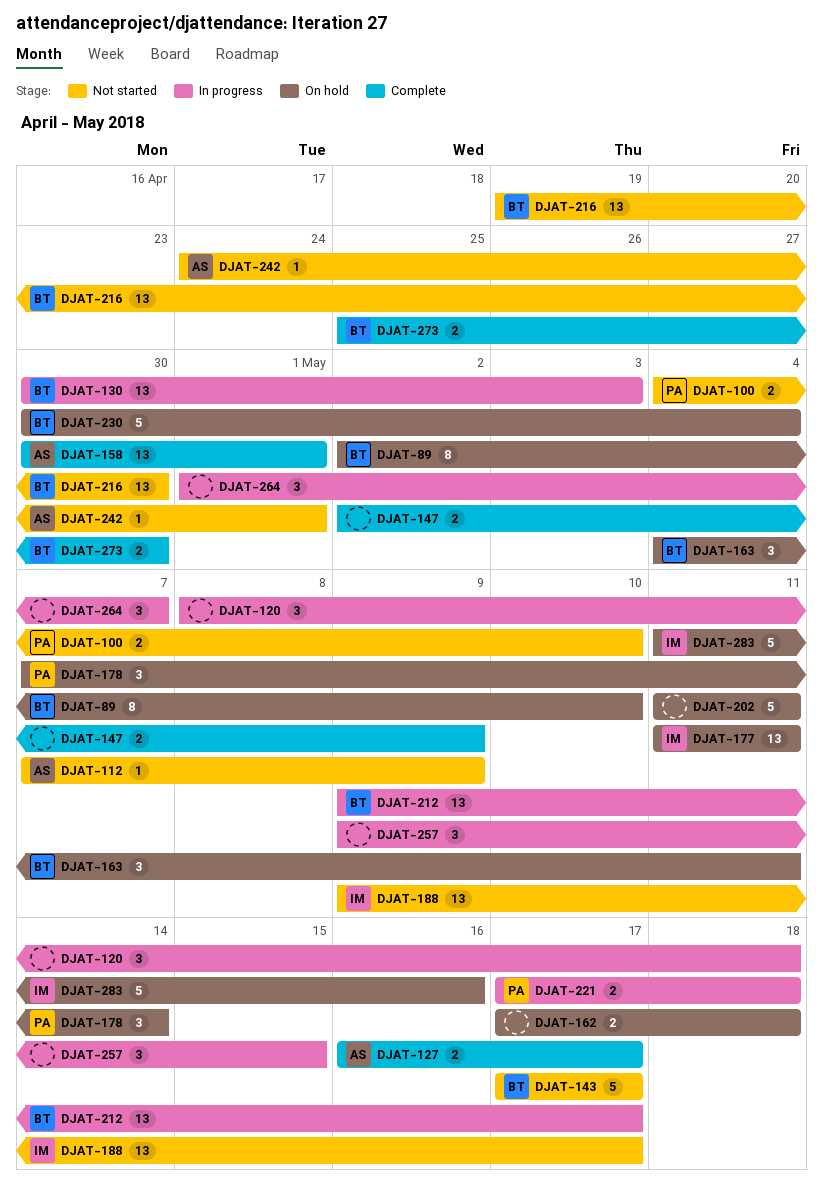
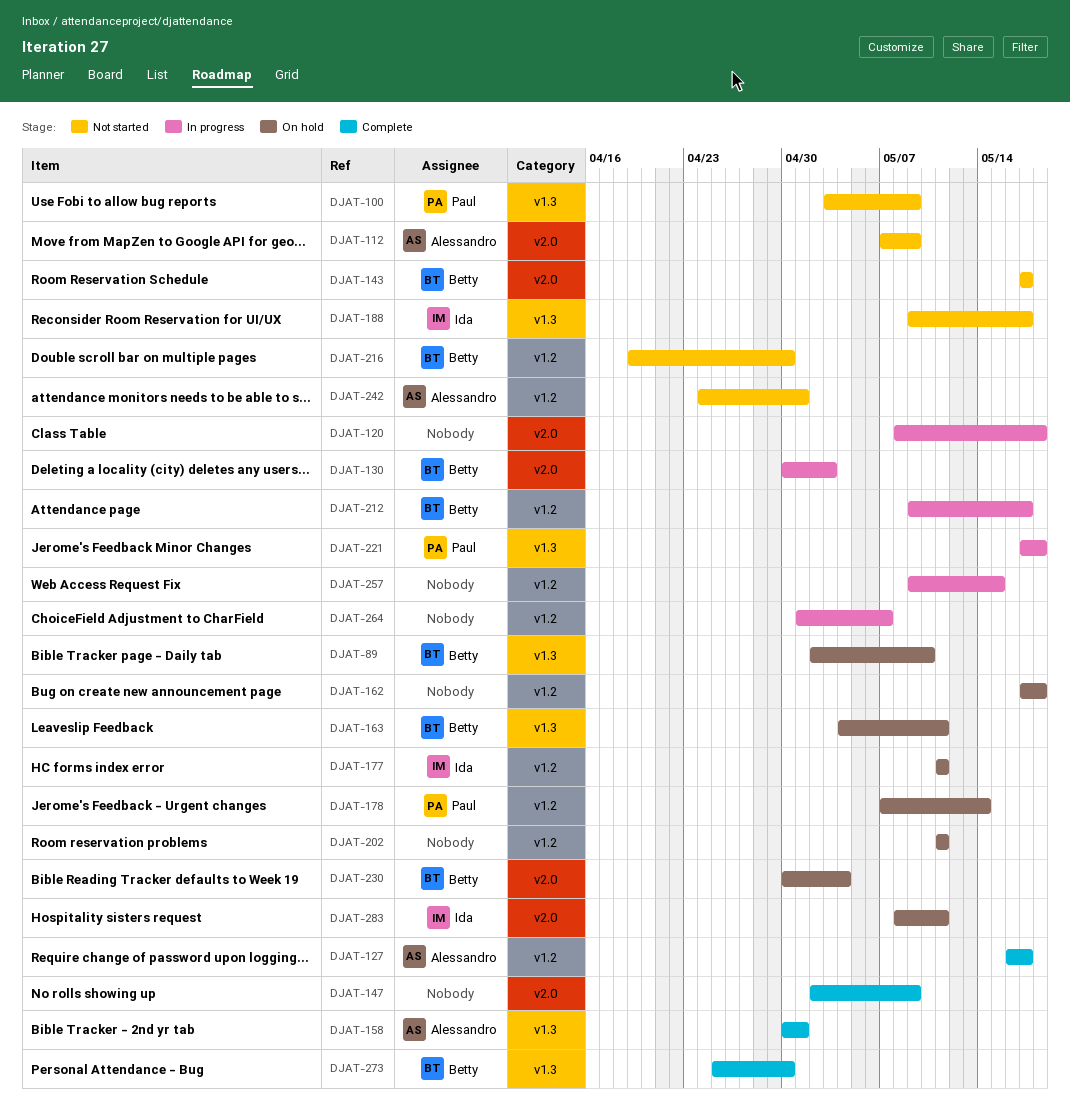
DJAT-100, start: May 4 -> May 3
DJAT-100, due: May 10 -> May 9
DJAT-283, start: May 11 -> May 8
DJAT-283, due: May 16 -> May 11

